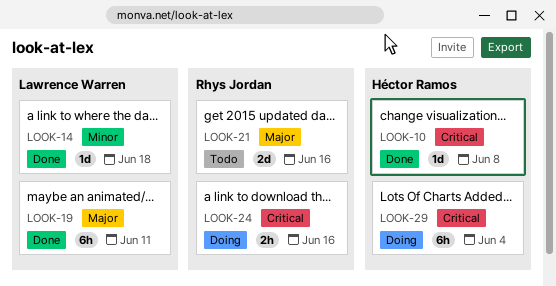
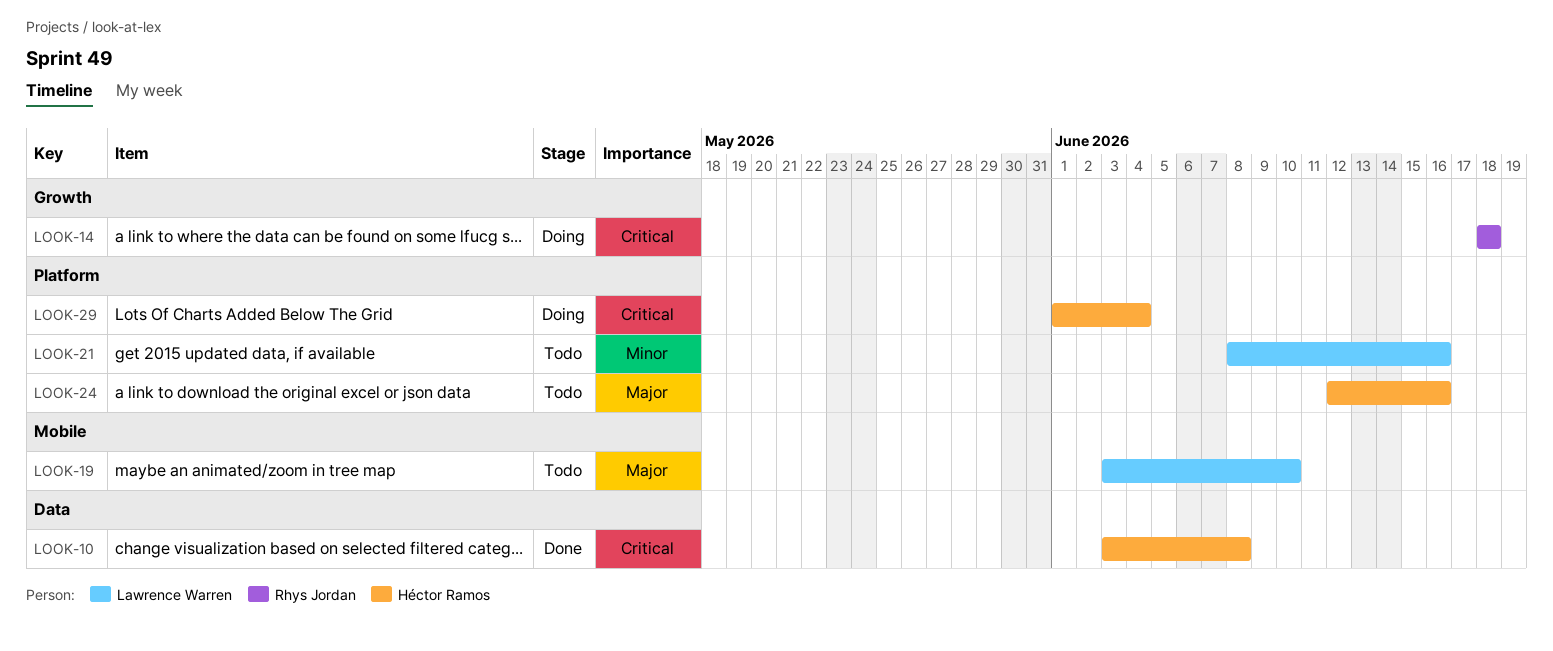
LOOK-14, status: Done -> Doing
LOOK-14, owner: Lawrence Warren -> Rhys Jordan
LOOK-14, priority: Minor -> Critical
LOOK-19, status: Done -> Todo
LOOK-19, due: Jun 11 -> Jun 10
LOOK-21, owner: Rhys Jordan -> Lawrence Warren
LOOK-21, priority: Major -> Minor
LOOK-24, status: Doing -> Todo
LOOK-24, owner: Rhys Jordan -> Héctor Ramos
LOOK-24, priority: Critical -> Major

